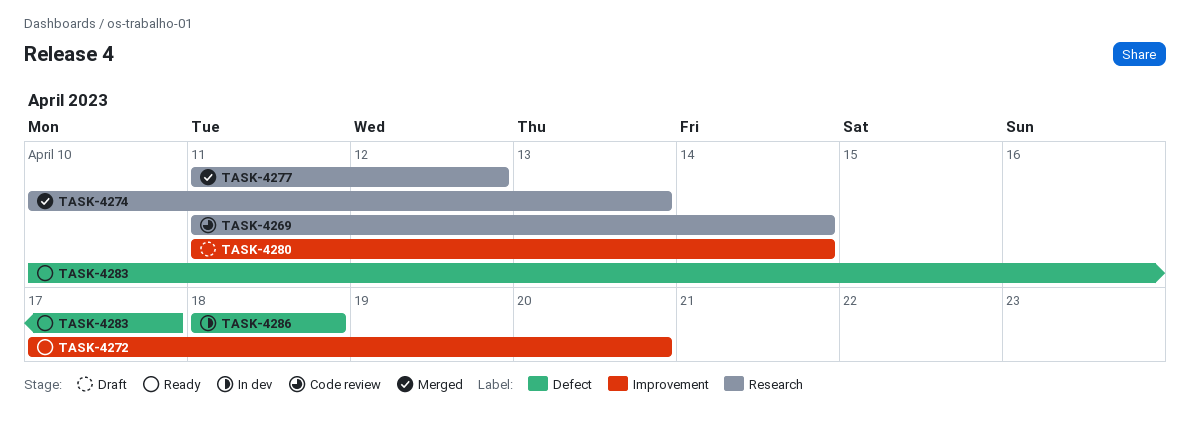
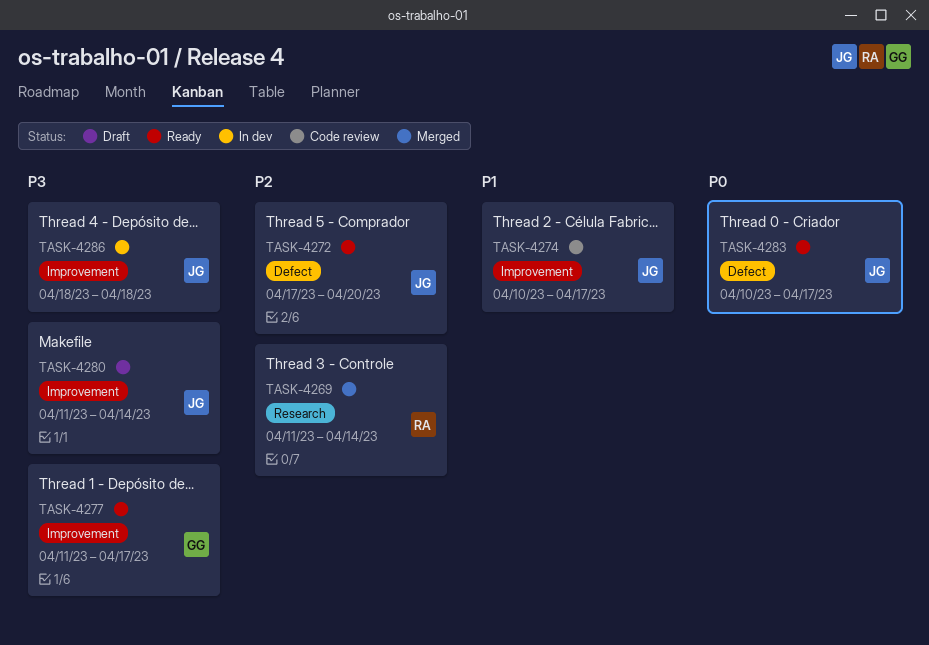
TASK-4269, status: Code review -> Merged
TASK-4272, label: Improvement -> Defect
TASK-4274, status: Merged -> Code review
TASK-4274, label: Research -> Improvement
TASK-4274, due: Apr 13 -> Apr 17
TASK-4277, status: Merged -> Ready
TASK-4277, label: Research -> Improvement
TASK-4277, due: Apr 12 -> Apr 17
TASK-4286, label: Defect -> Improvement

